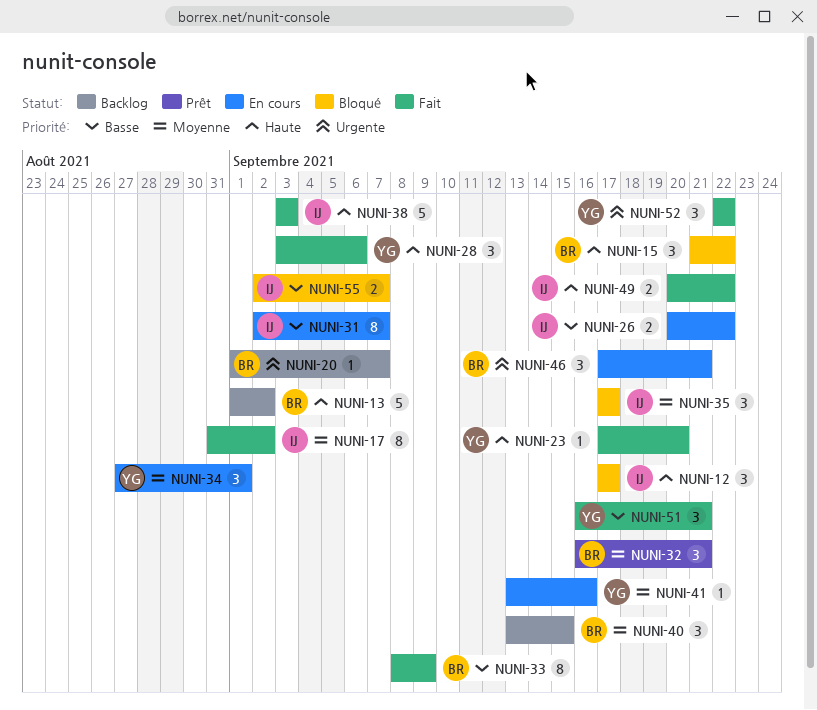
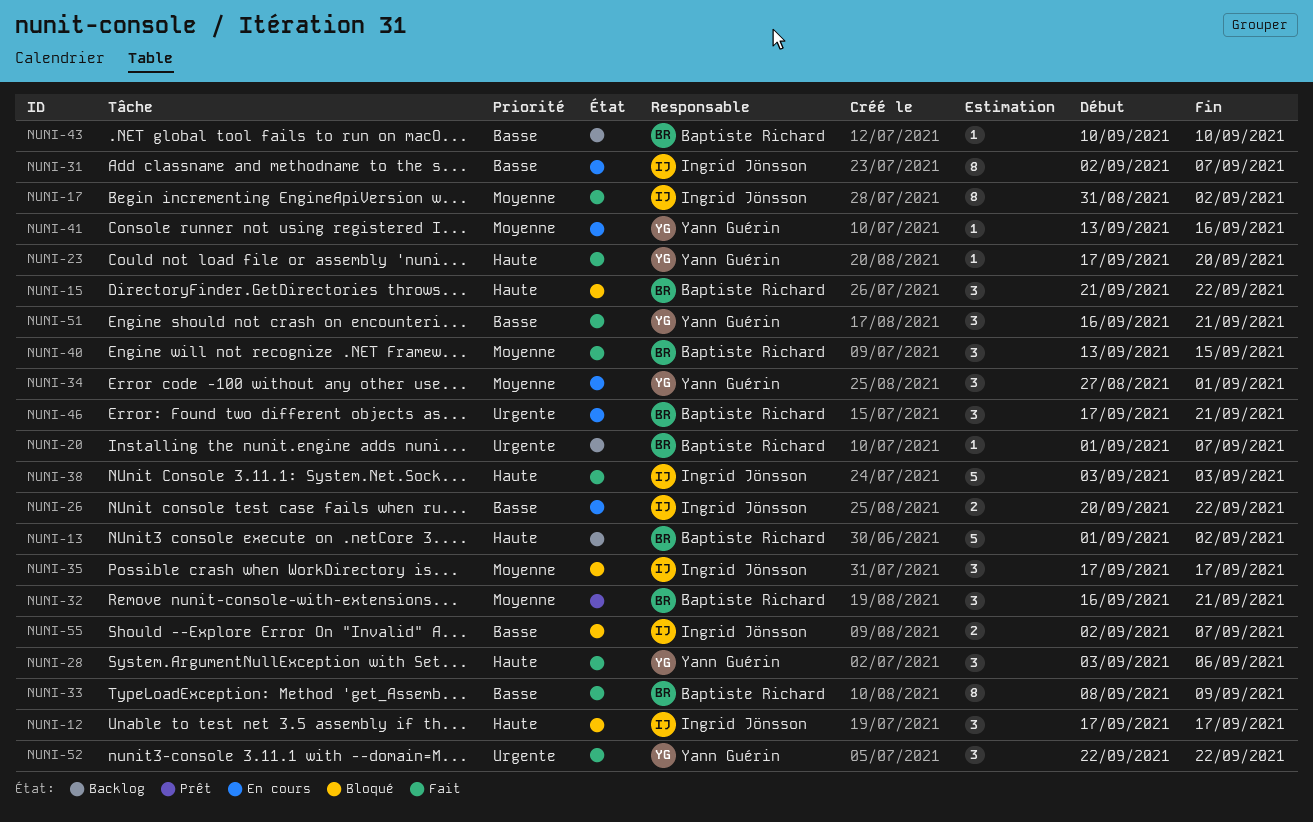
NUNI-40, status: Backlog -> Fait
NUNI-43: none -> present
NUNI-49: present -> none

